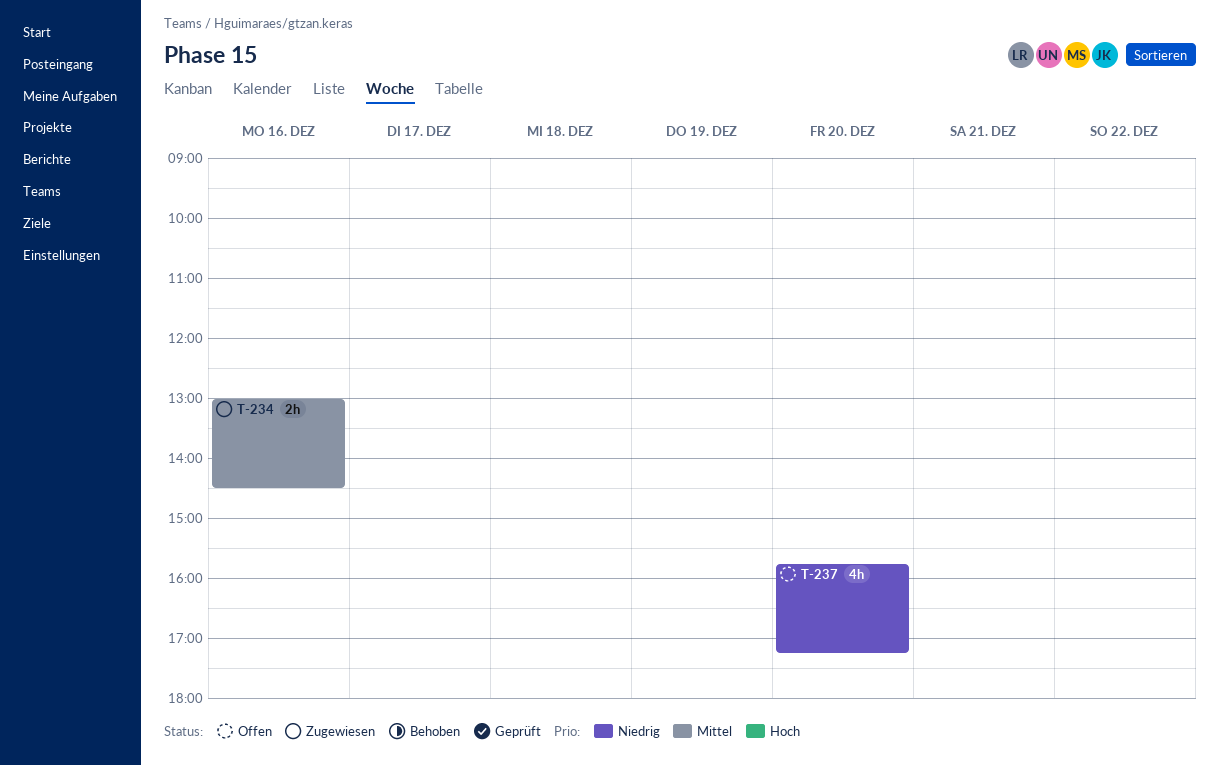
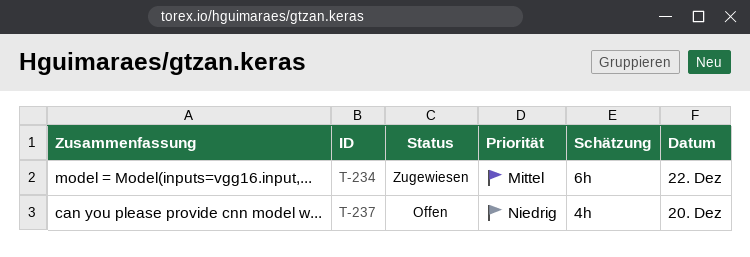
T-234, estimate: 2h -> 6h
T-234, day: Dec 16 -> Dec 22

